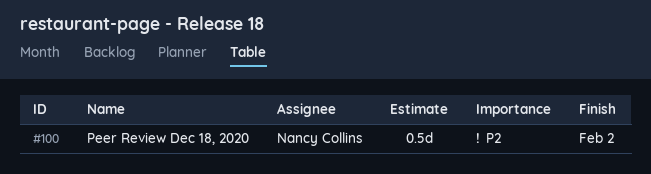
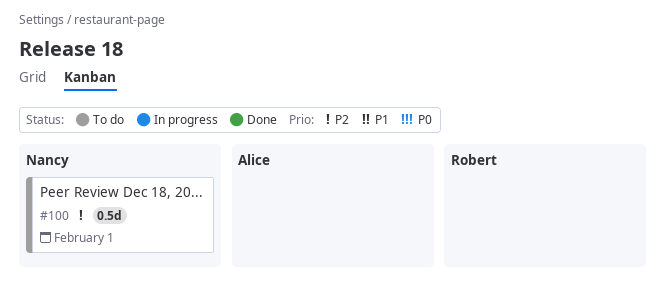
#100, due: Feb 2 -> Feb 1

